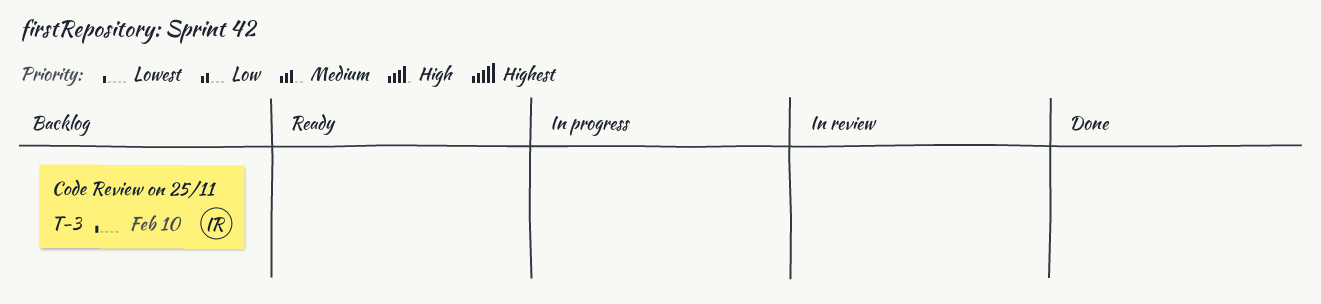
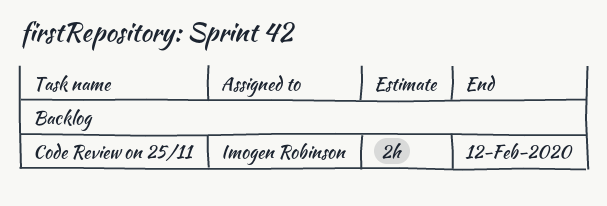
Code Review on 25/11, due: Feb 10 -> Feb 12

